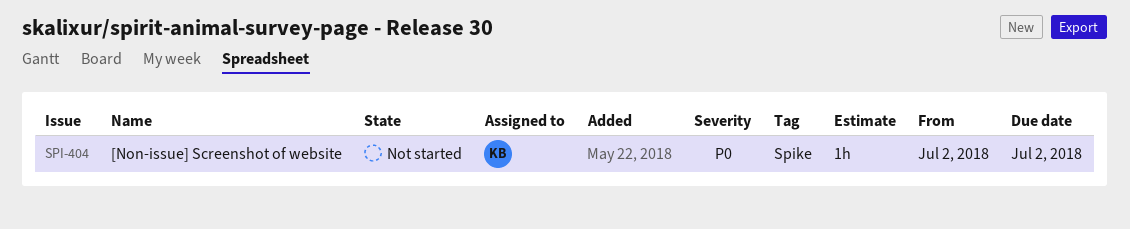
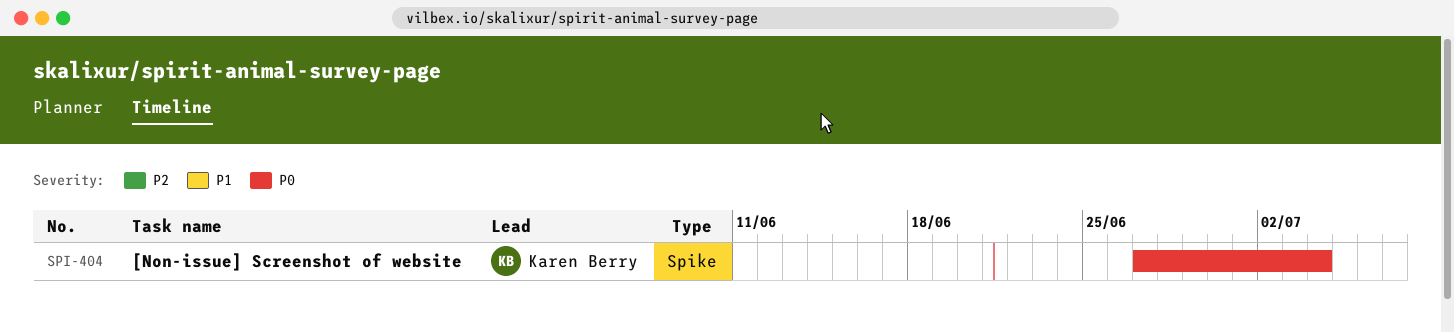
SPI-404, start: Jul 2 -> Jun 27
SPI-404, due: Jul 2 -> Jul 4

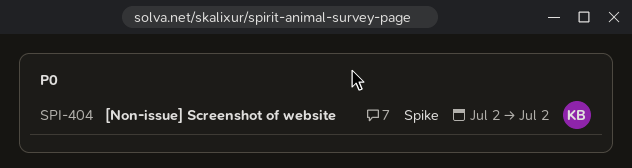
SPI-404, start: Jun 27 -> Jul 2
SPI-404, due: Jul 4 -> Jul 2

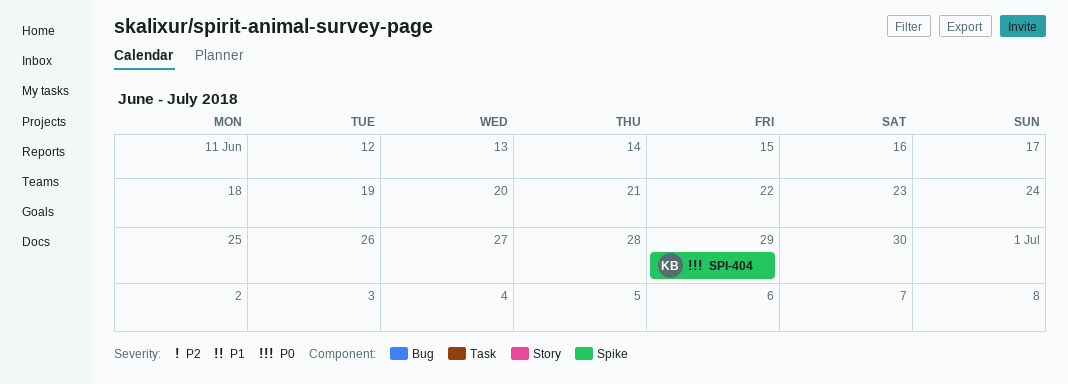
SPI-404, start: Jul 2 -> Jun 29
SPI-404, due: Jul 2 -> Jun 29

